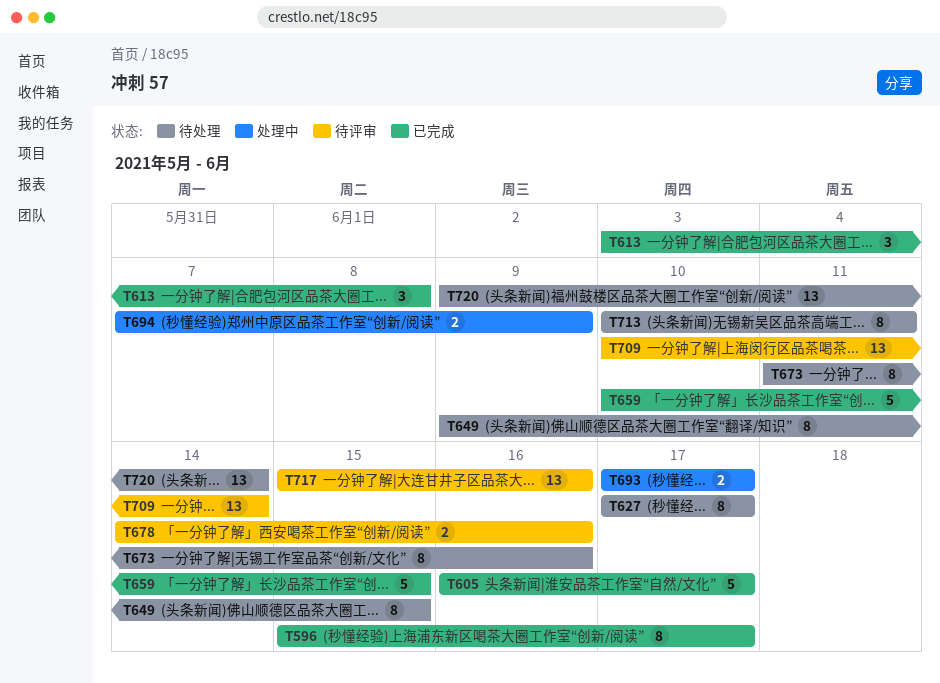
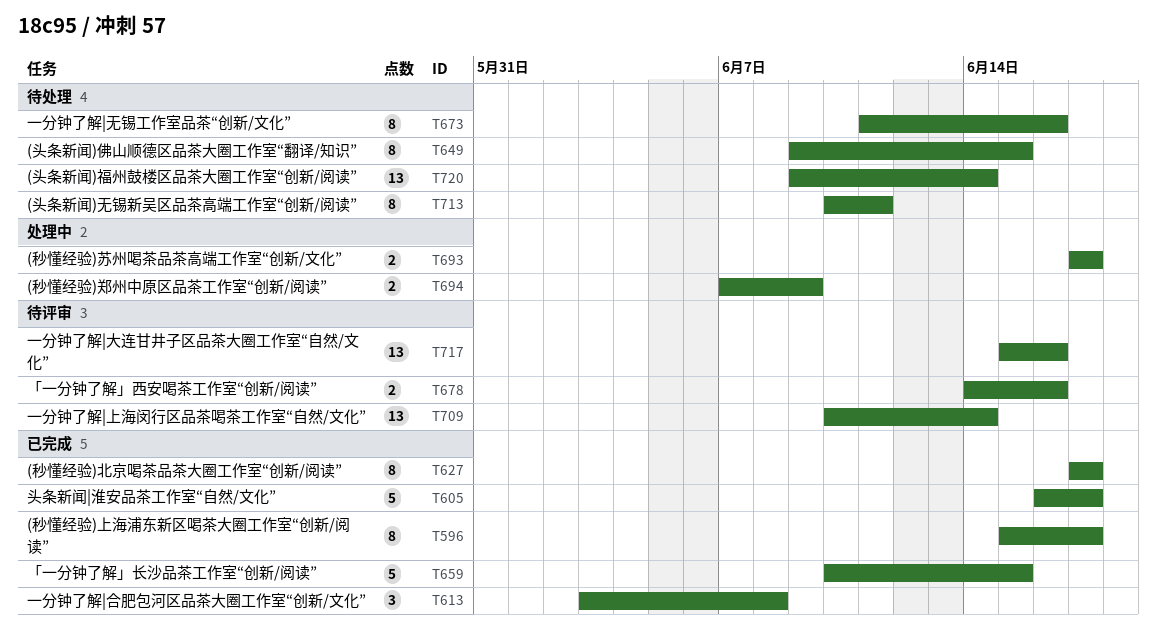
T627, status: 待处理 -> 已完成

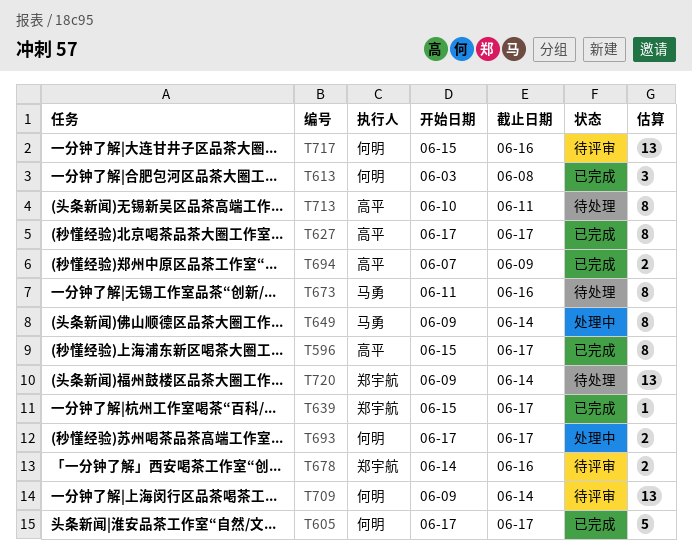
T605, start: Jun 16 -> Jun 17
T639: none -> present
T649, status: 待处理 -> 处理中
T649, due: Jun 15 -> Jun 14
T659: present -> none
T694, status: 处理中 -> 已完成
T709, start: Jun 10 -> Jun 9

